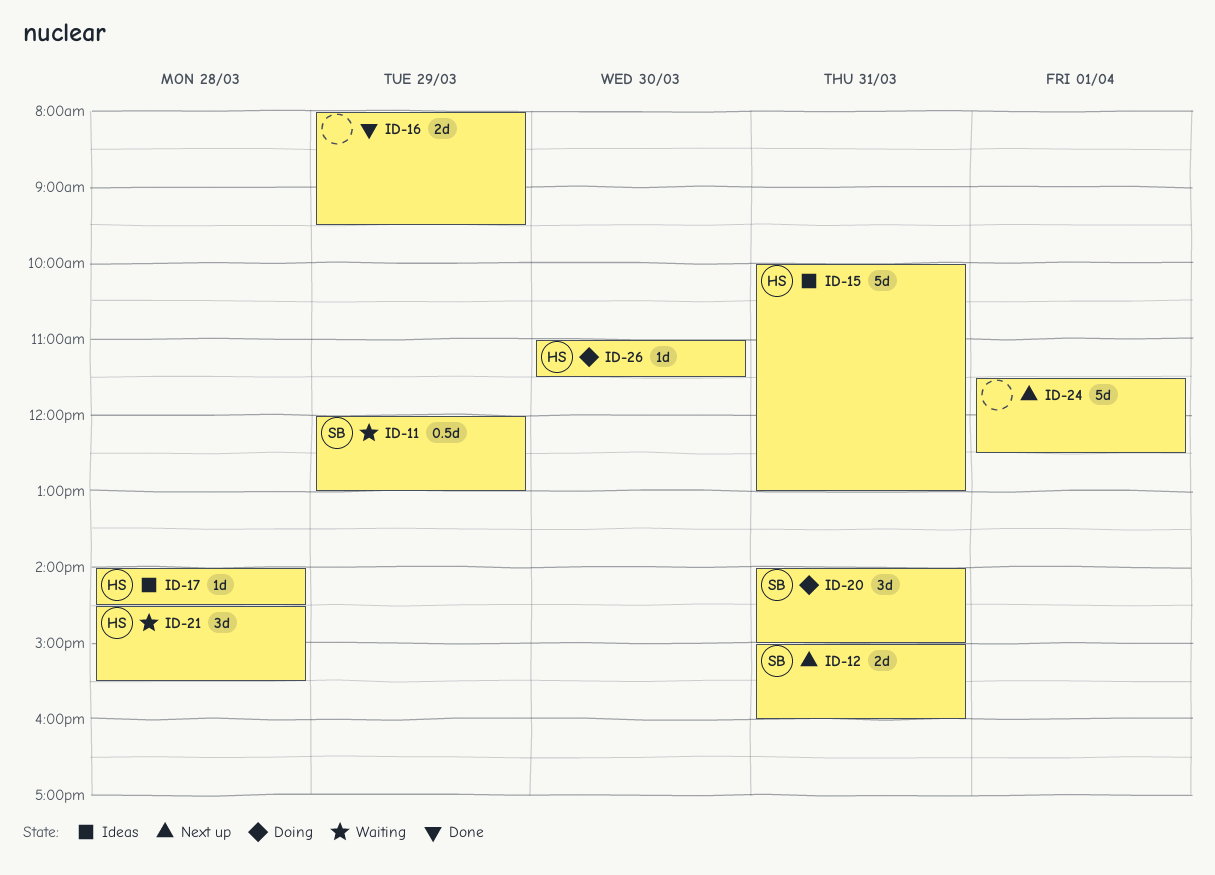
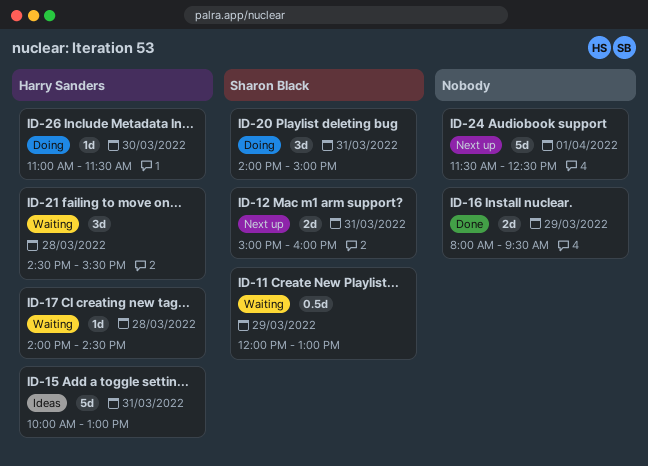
ID-17, status: Ideas -> Waiting

